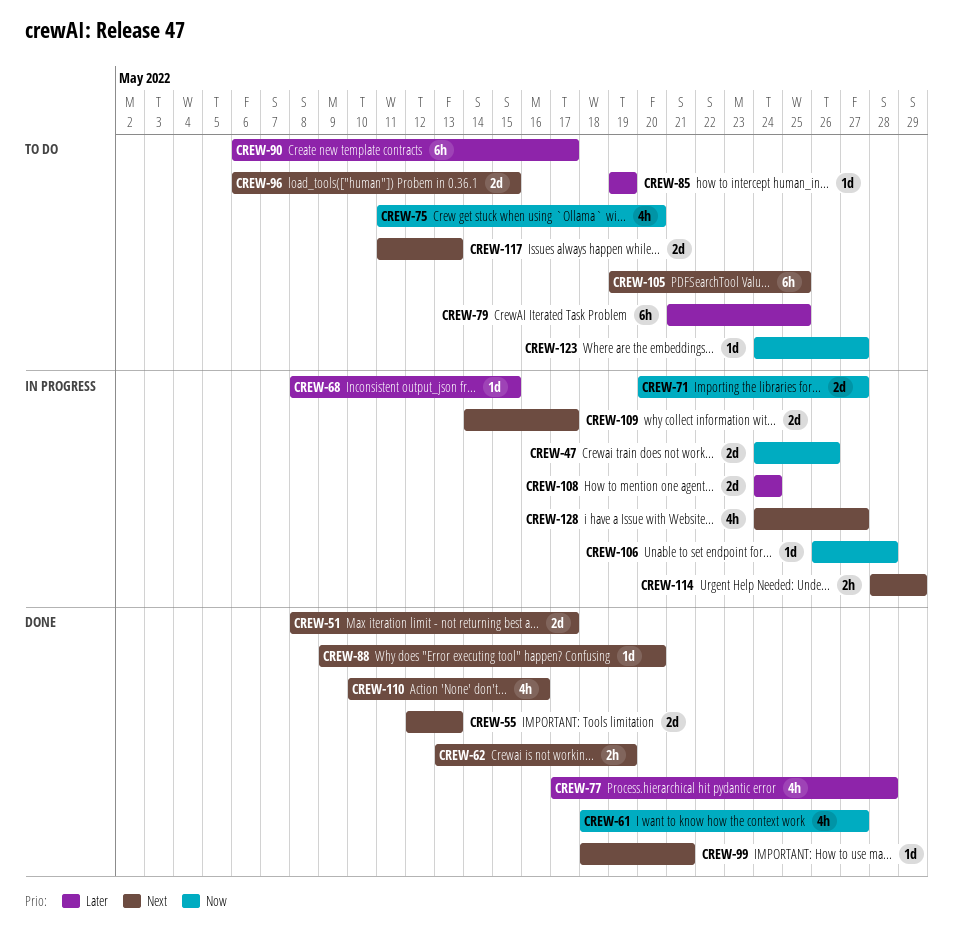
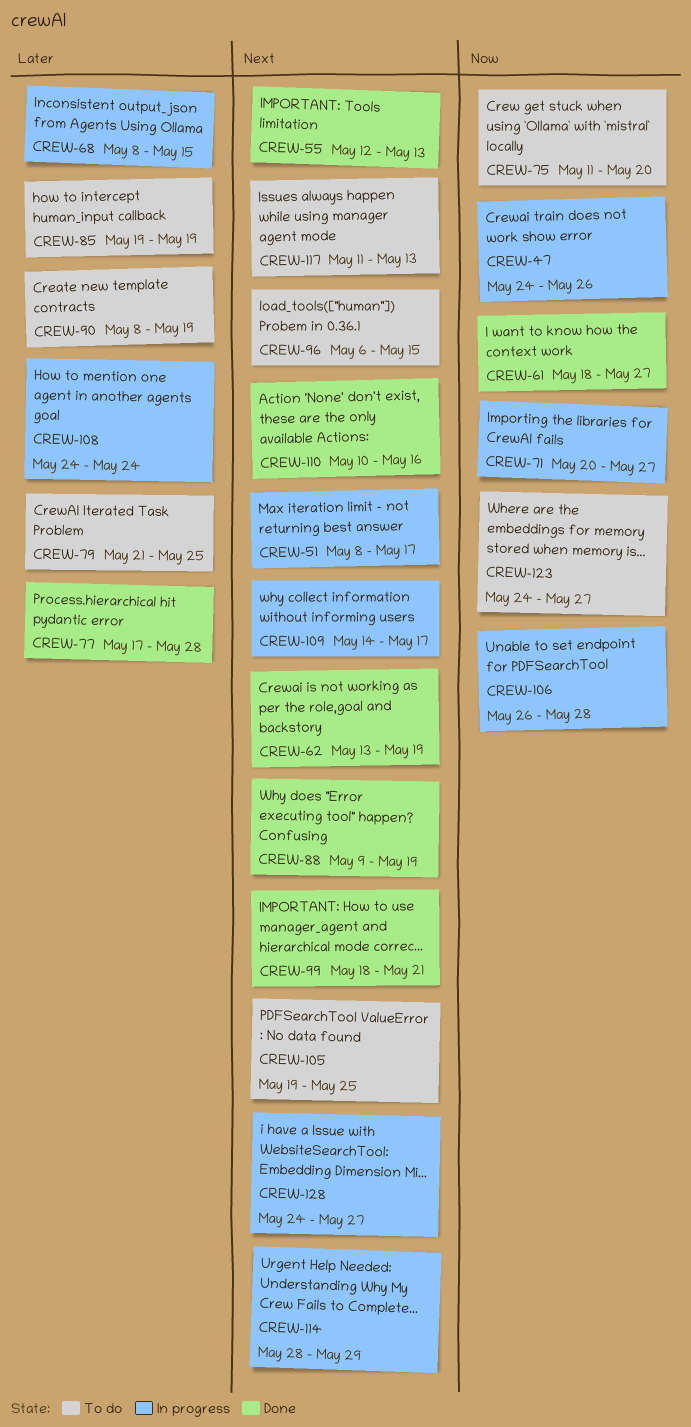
CREW-51, status: Done -> In progress
CREW-88, due: May 20 -> May 19
CREW-90, start: May 6 -> May 8
CREW-90, due: May 17 -> May 19

